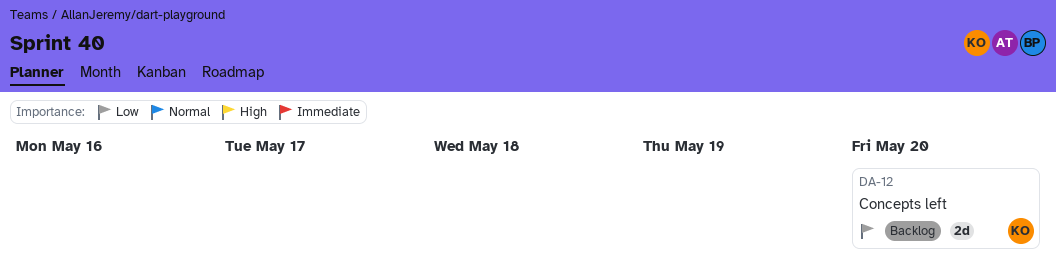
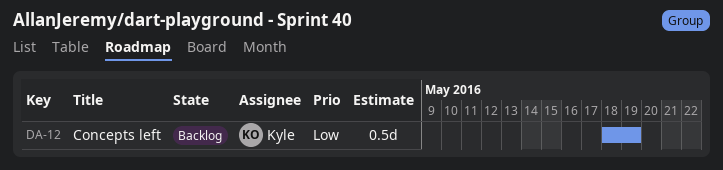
DA-12, estimate: 2d -> 0.5d
DA-12, due: May 20 -> May 19

